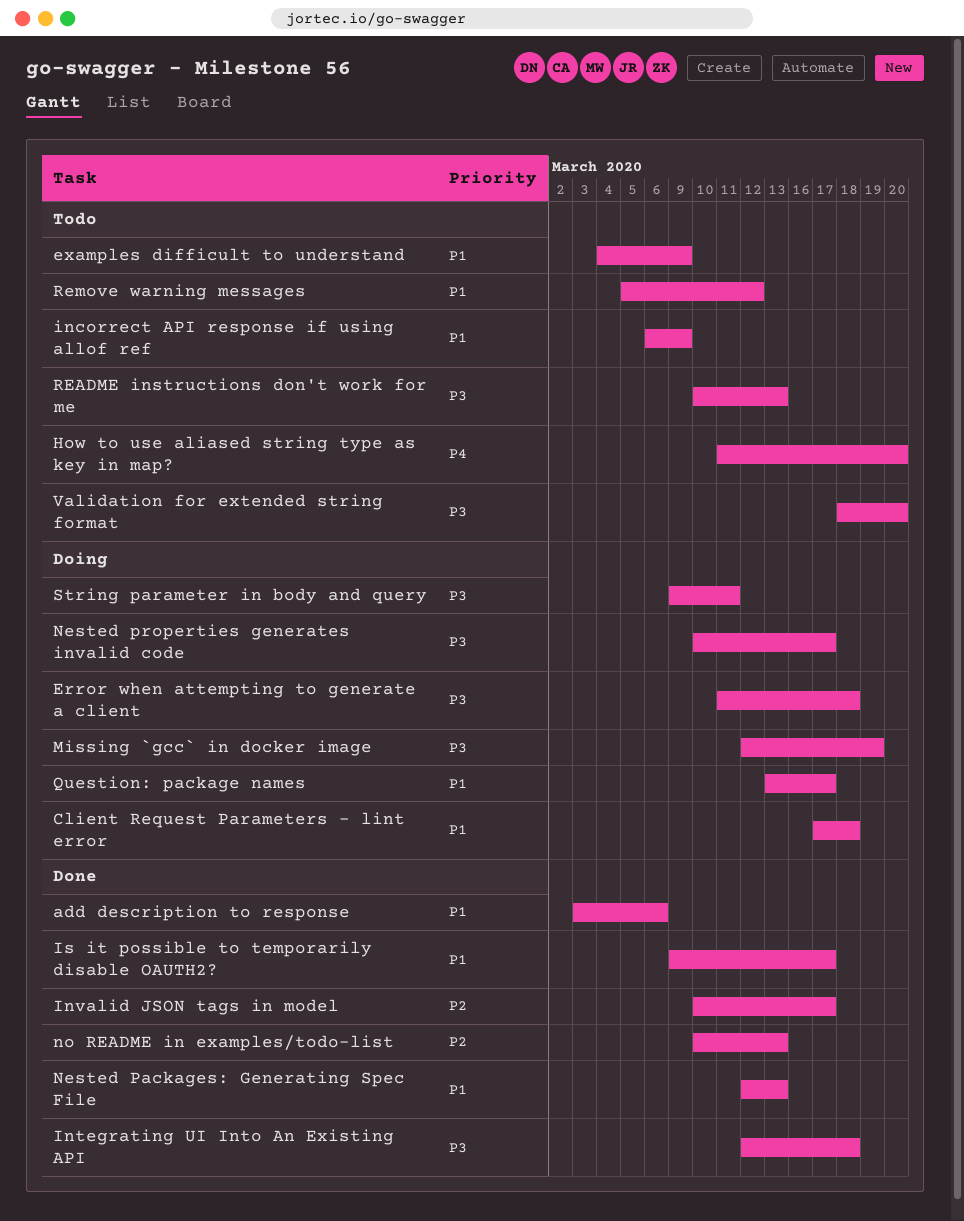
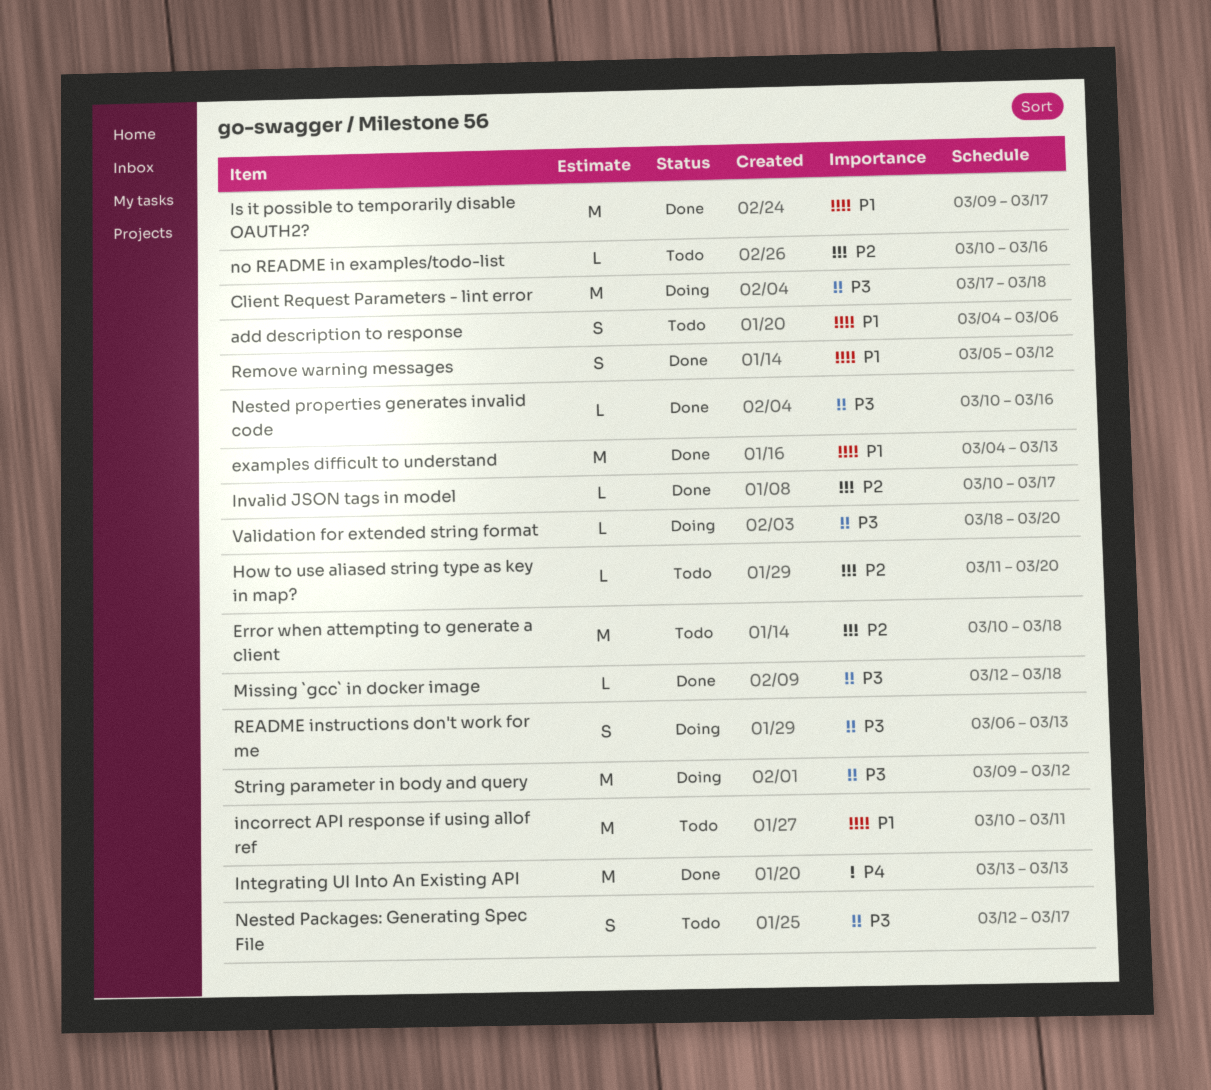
add description to response, status: Done -> Todo
add description to response, start: Mar 3 -> Mar 4
Client Request Parameters - lint error, priority: P1 -> P3
Error when attempting to generate a client, status: Doing -> Todo
Error when attempting to generate a client, priority: P3 -> P2
Error when attempting to generate a client, start: Mar 11 -> Mar 10
examples difficult to understand, status: Todo -> Done
examples difficult to understand, due: Mar 9 -> Mar 13
How to use aliased string type as key in map?, priority: P4 -> P2
incorrect API response if using allof ref, start: Mar 6 -> Mar 10
incorrect API response if using allof ref, due: Mar 9 -> Mar 11
Integrating UI Into An Existing API, priority: P3 -> P4
Integrating UI Into An Existing API, start: Mar 12 -> Mar 13
Integrating UI Into An Existing API, due: Mar 18 -> Mar 13
Missing `gcc` in docker image, status: Doing -> Done
Missing `gcc` in docker image, due: Mar 19 -> Mar 18
Nested Packages: Generating Spec File, status: Done -> Todo
Nested Packages: Generating Spec File, priority: P1 -> P3
Nested Packages: Generating Spec File, due: Mar 13 -> Mar 17
Nested properties generates invalid code, status: Doing -> Done
Nested properties generates invalid code, due: Mar 17 -> Mar 16
no README in examples/todo-list, status: Done -> Todo
no README in examples/todo-list, due: Mar 13 -> Mar 16
Question: package names: present -> none
README instructions don't work for me, status: Todo -> Doing
README instructions don't work for me, start: Mar 10 -> Mar 6
Remove warning messages, status: Todo -> Done
String parameter in body and query, due: Mar 11 -> Mar 12
Validation for extended string format, status: Todo -> Doing

